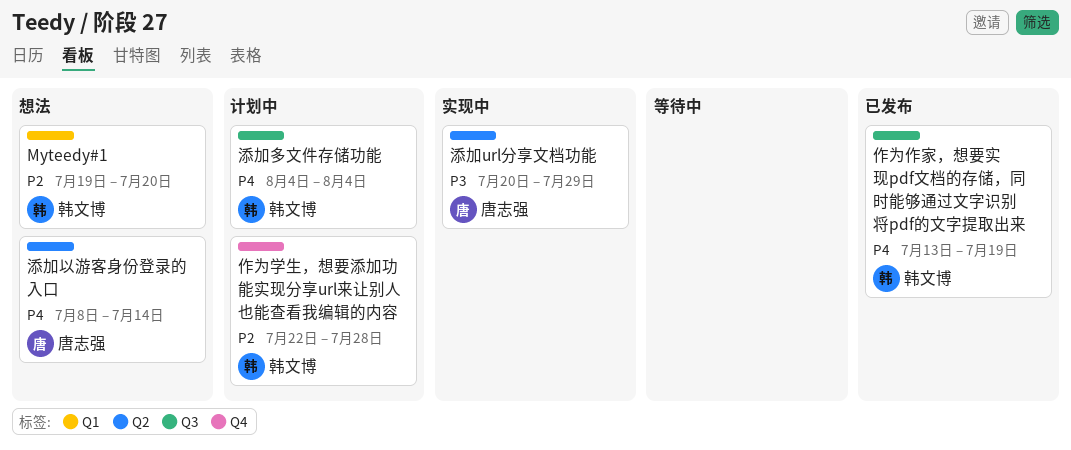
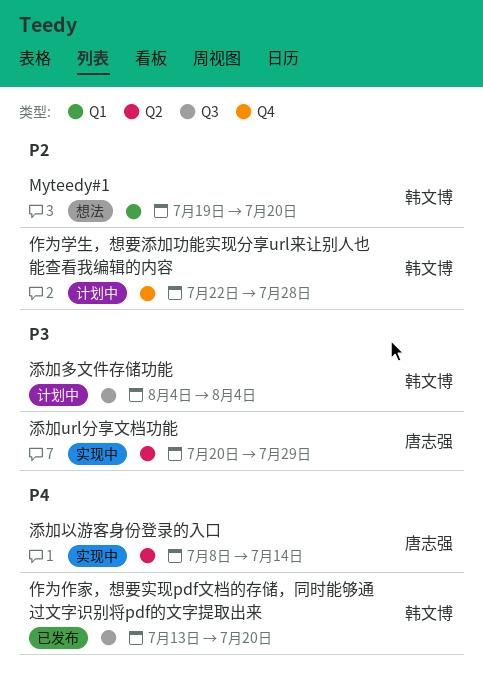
作为作家，想要实现pdf文档的存储，同时能够通过文字识别将pdf的文字提取出来, due: Jul 19 -> Jul 20
添加以游客身份登录的入口, status: 想法 -> 实现中
添加多文件存储功能, priority: P4 -> P3

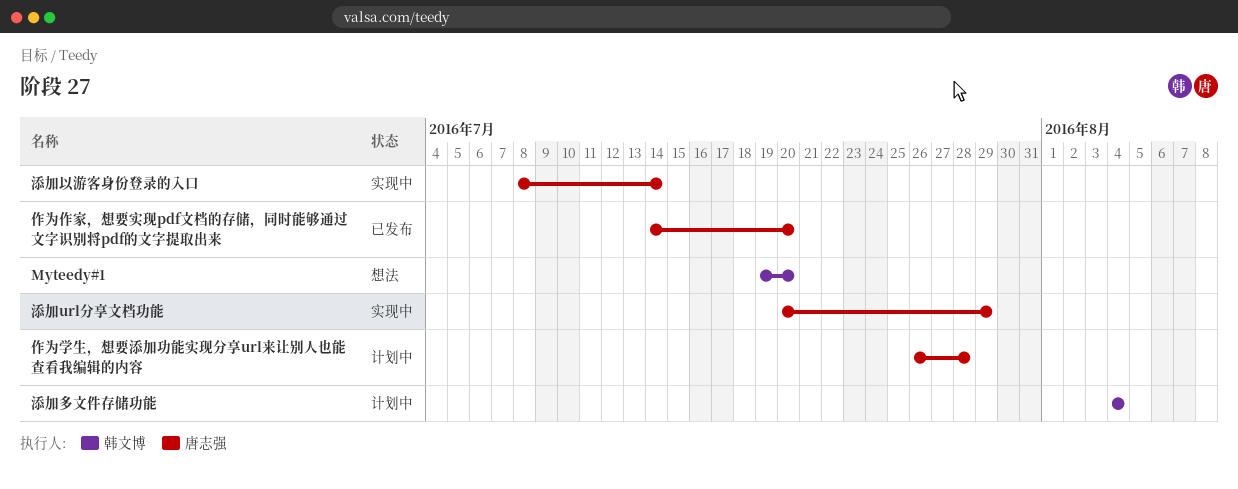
作为作家，想要实现pdf文档的存储，同时能够通过文字识别将pdf的文字提取出来, owner: 韩文博 -> 唐志强
作为作家，想要实现pdf文档的存储，同时能够通过文字识别将pdf的文字提取出来, start: Jul 13 -> Jul 14
作为学生，想要添加功能实现分享url来让别人也能查看我编辑的内容, owner: 韩文博 -> 唐志强
作为学生，想要添加功能实现分享url来让别人也能查看我编辑的内容, start: Jul 22 -> Jul 26

